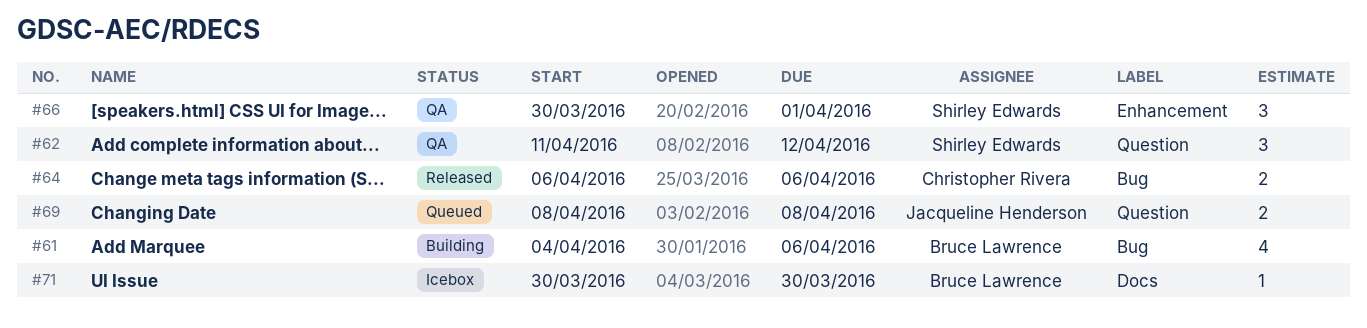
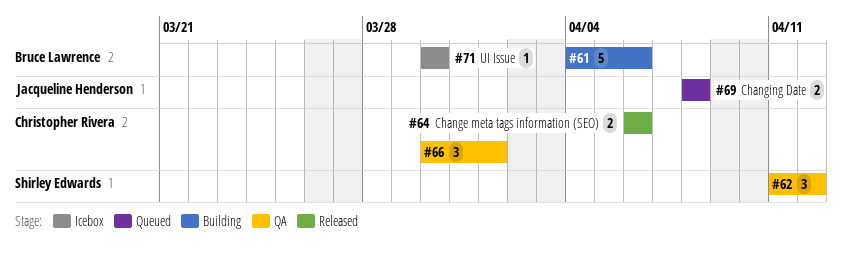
#61, estimate: 4 -> 5
#66, owner: Shirley Edwards -> Christopher Rivera

